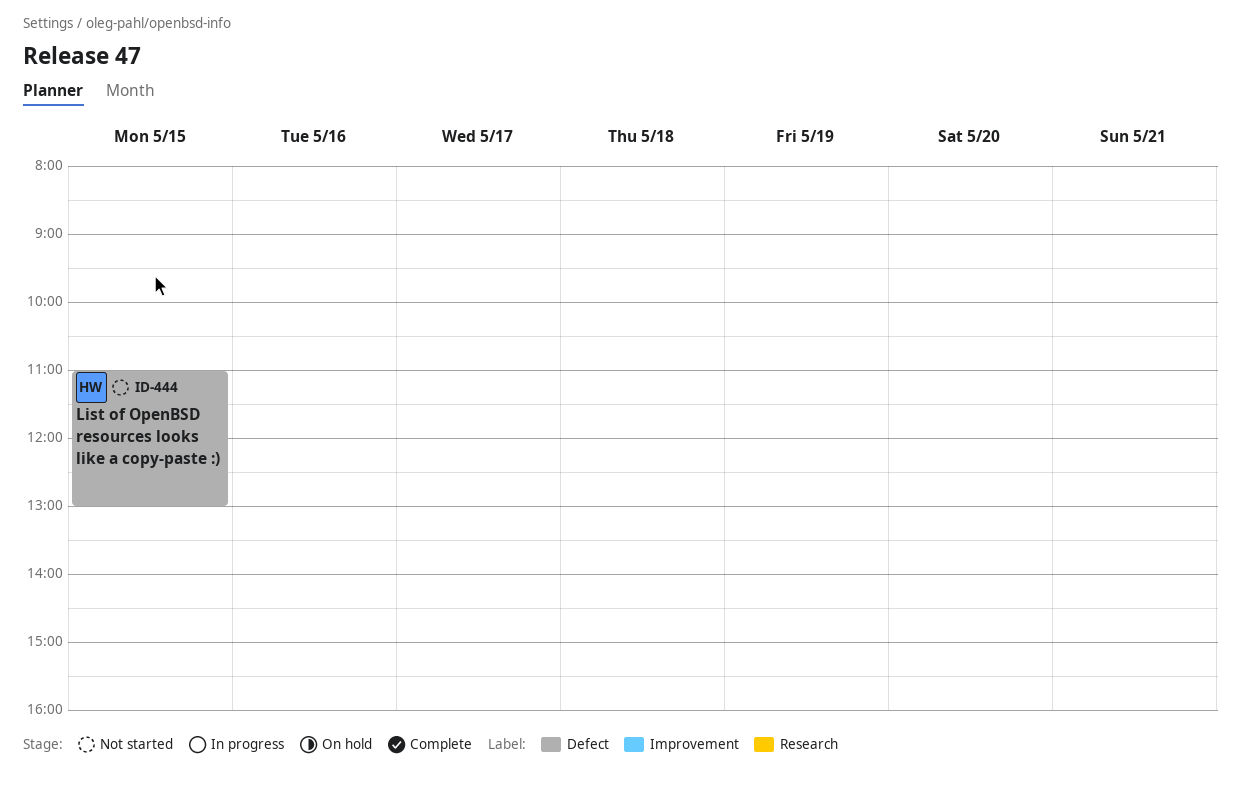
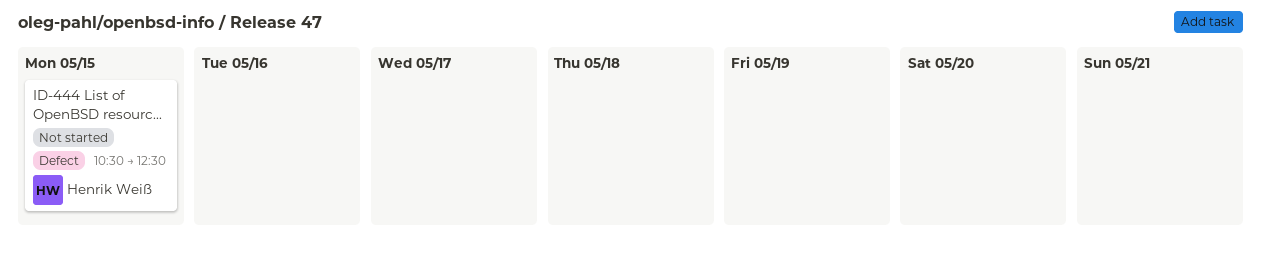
ID-444, begins: 11:00 -> 10:30
ID-444, ends: 13:00 -> 12:30

